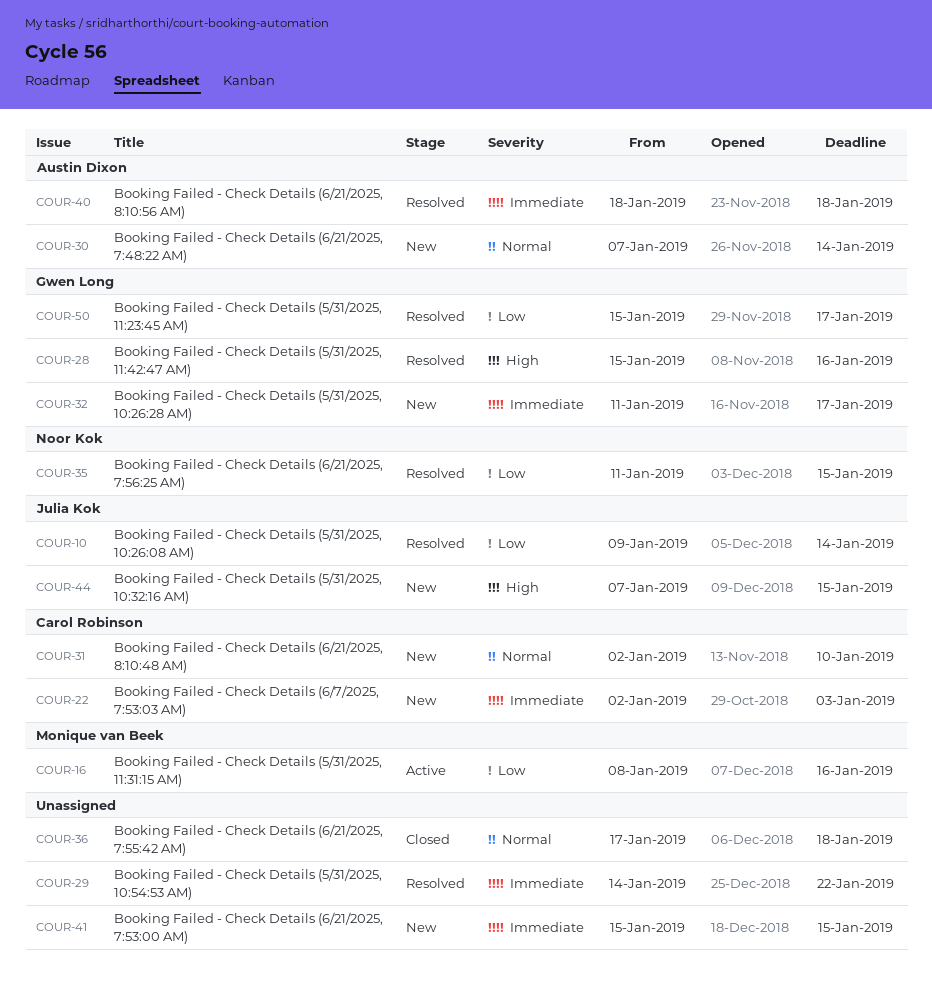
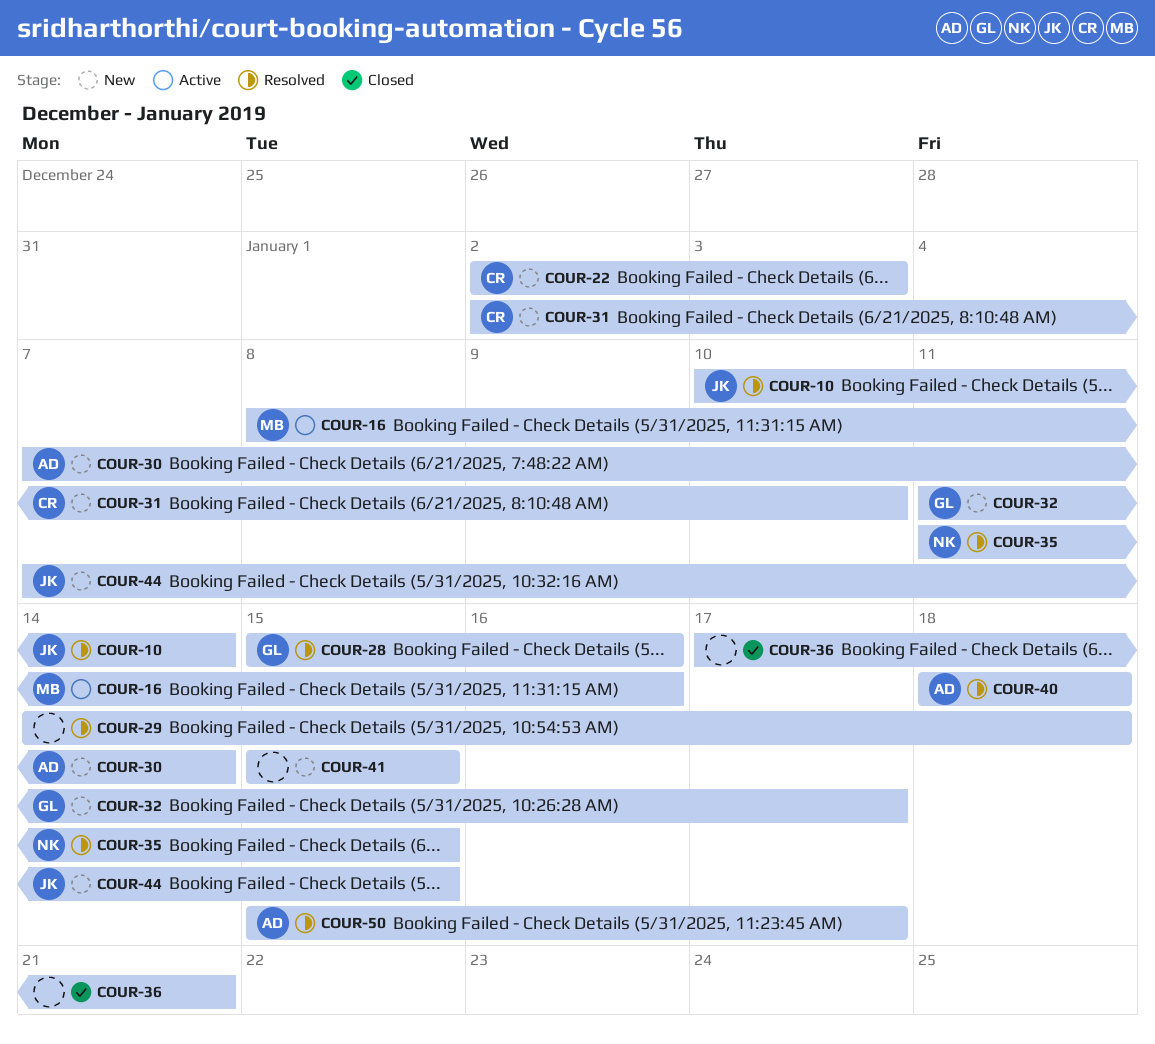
COUR-10, start: Jan 9 -> Jan 10
COUR-29, due: Jan 22 -> Jan 18
COUR-36, due: Jan 18 -> Jan 21
COUR-50, owner: Gwen Long -> Austin Dixon

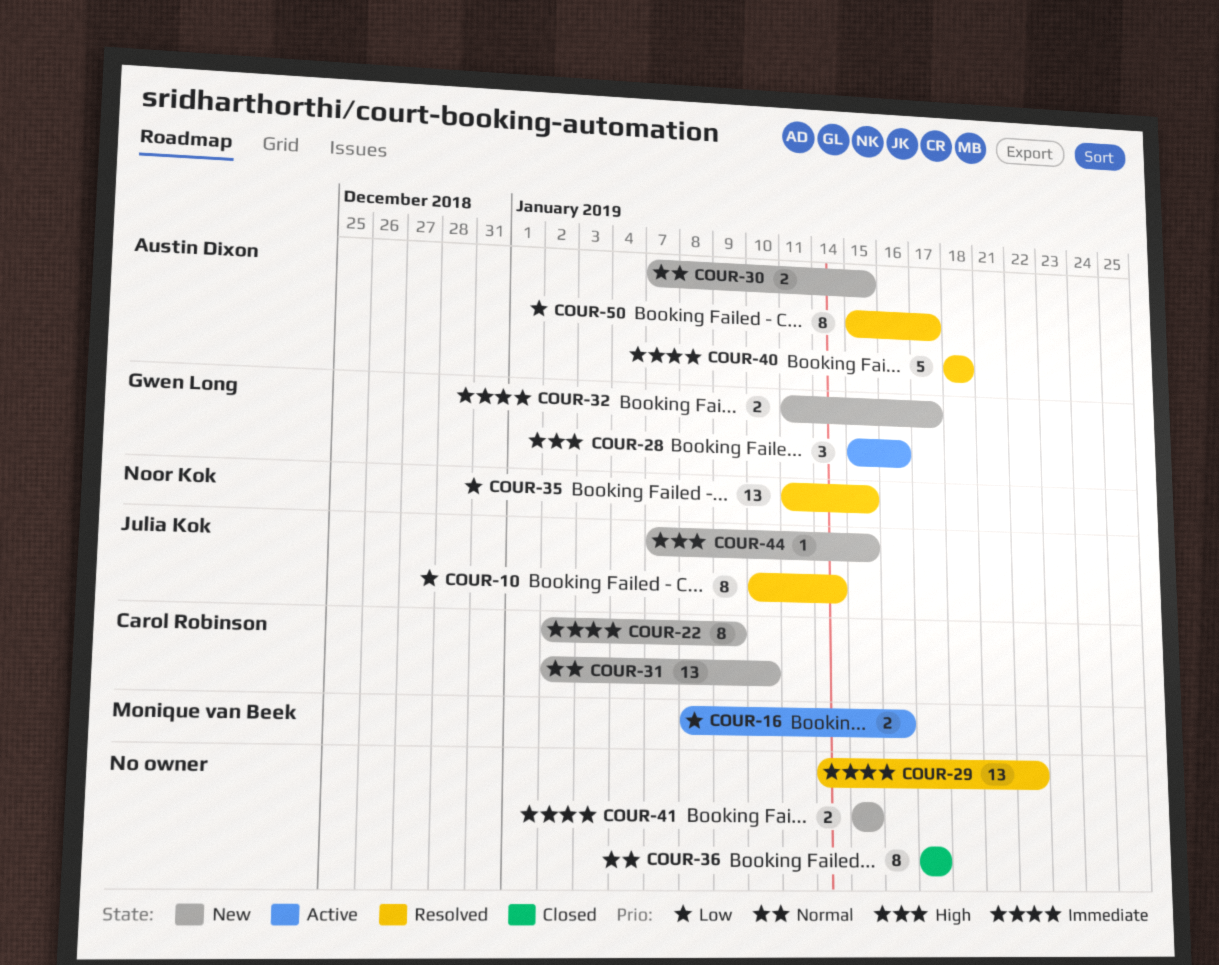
COUR-22, due: Jan 3 -> Jan 9
COUR-28, status: Resolved -> Active
COUR-29, due: Jan 18 -> Jan 22
COUR-30, due: Jan 14 -> Jan 15
COUR-36, due: Jan 21 -> Jan 17

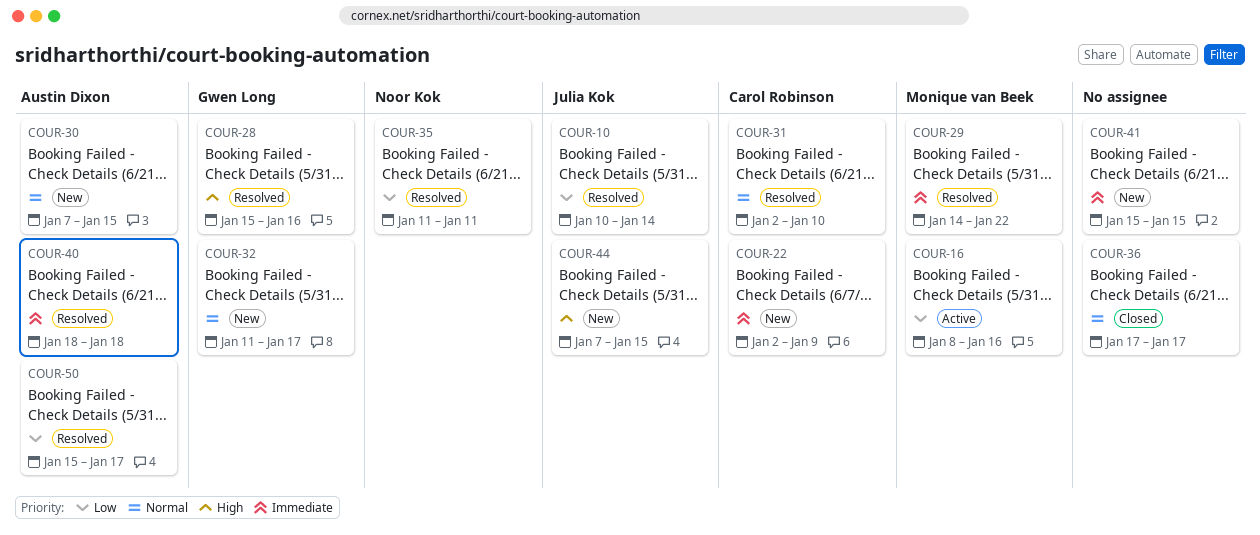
COUR-28, status: Active -> Resolved
COUR-29, owner: none -> Monique van Beek
COUR-31, status: New -> Resolved
COUR-32, priority: Immediate -> Normal
COUR-35, due: Jan 15 -> Jan 11

